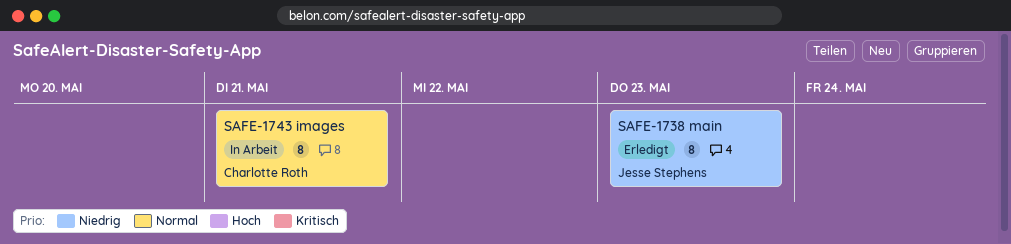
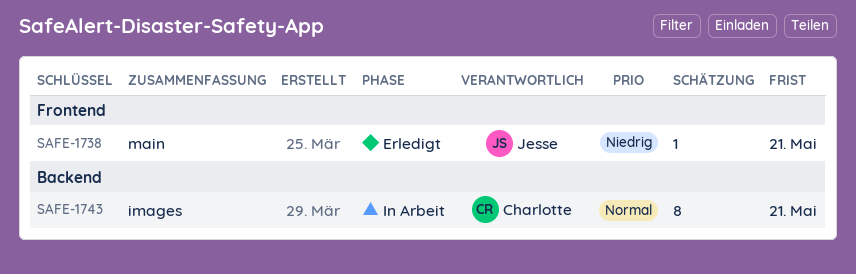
SAFE-1738, estimate: 8 -> 1
SAFE-1738, due: May 23 -> May 21

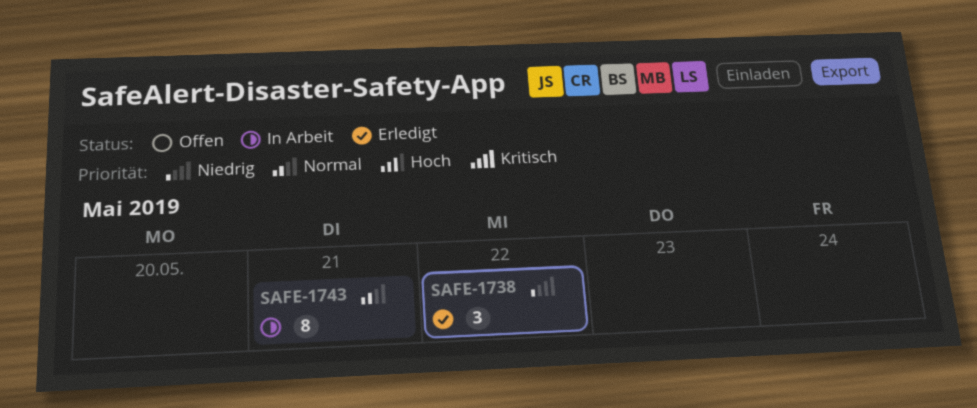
SAFE-1738, estimate: 1 -> 3
SAFE-1738, due: May 21 -> May 22

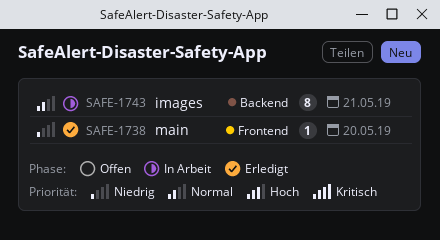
SAFE-1738, estimate: 3 -> 1
SAFE-1738, due: May 22 -> May 20

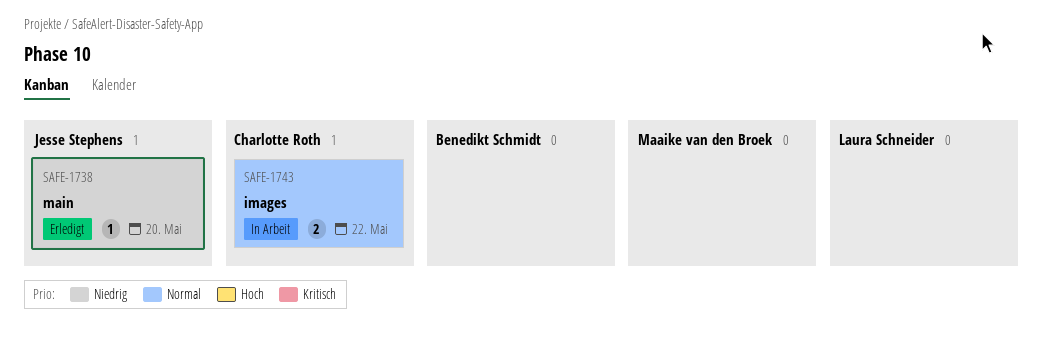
SAFE-1743, estimate: 8 -> 2
SAFE-1743, due: May 21 -> May 22

